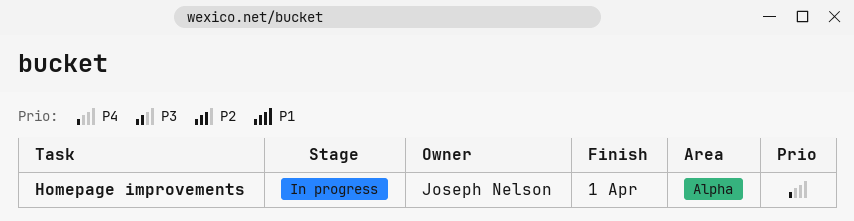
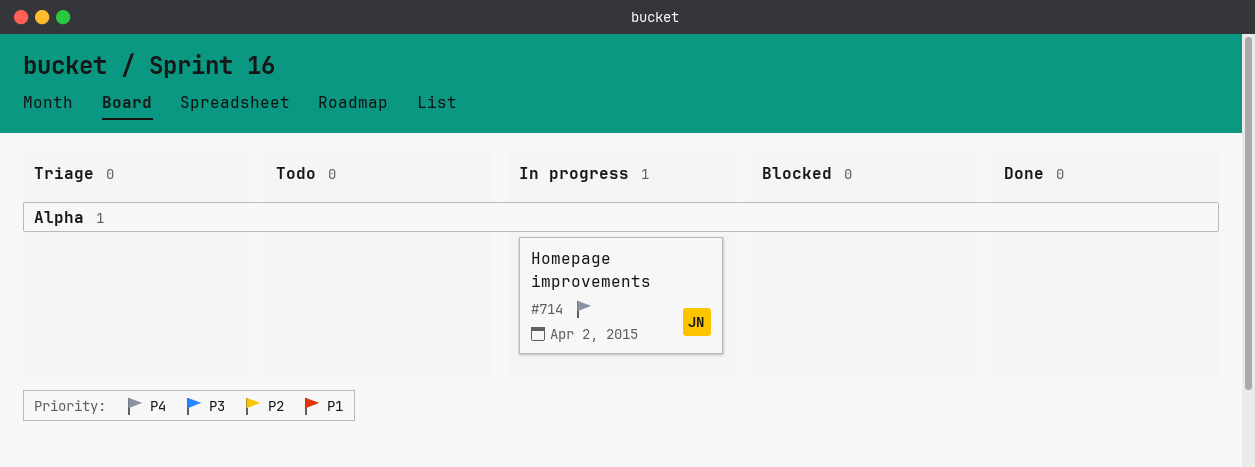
Homepage improvements, due: Apr 1 -> Apr 2

